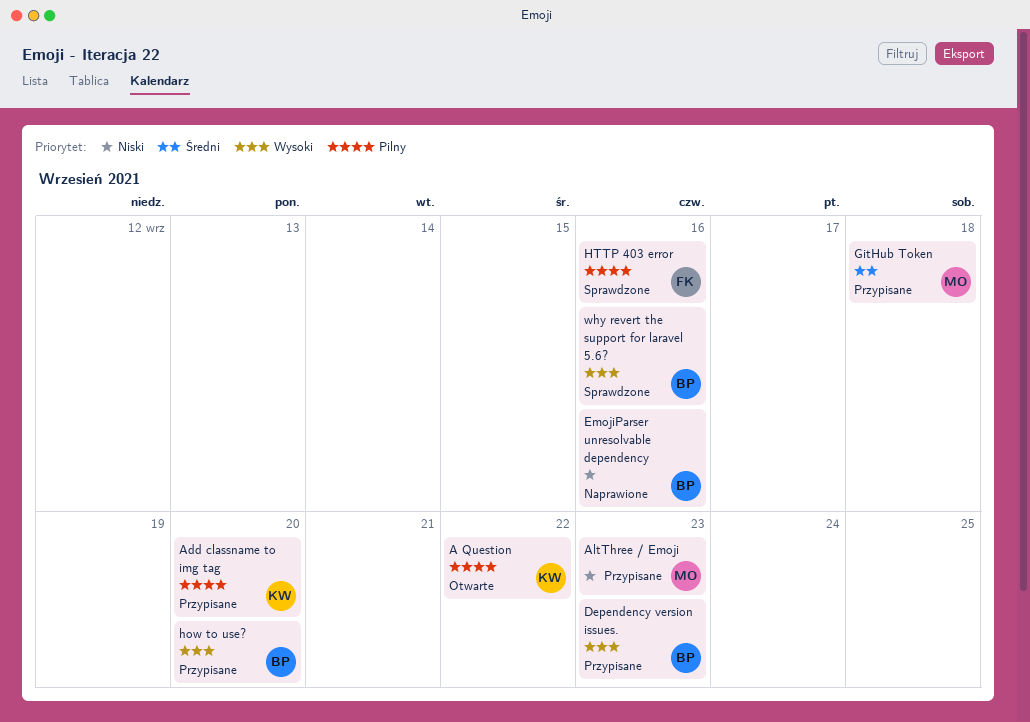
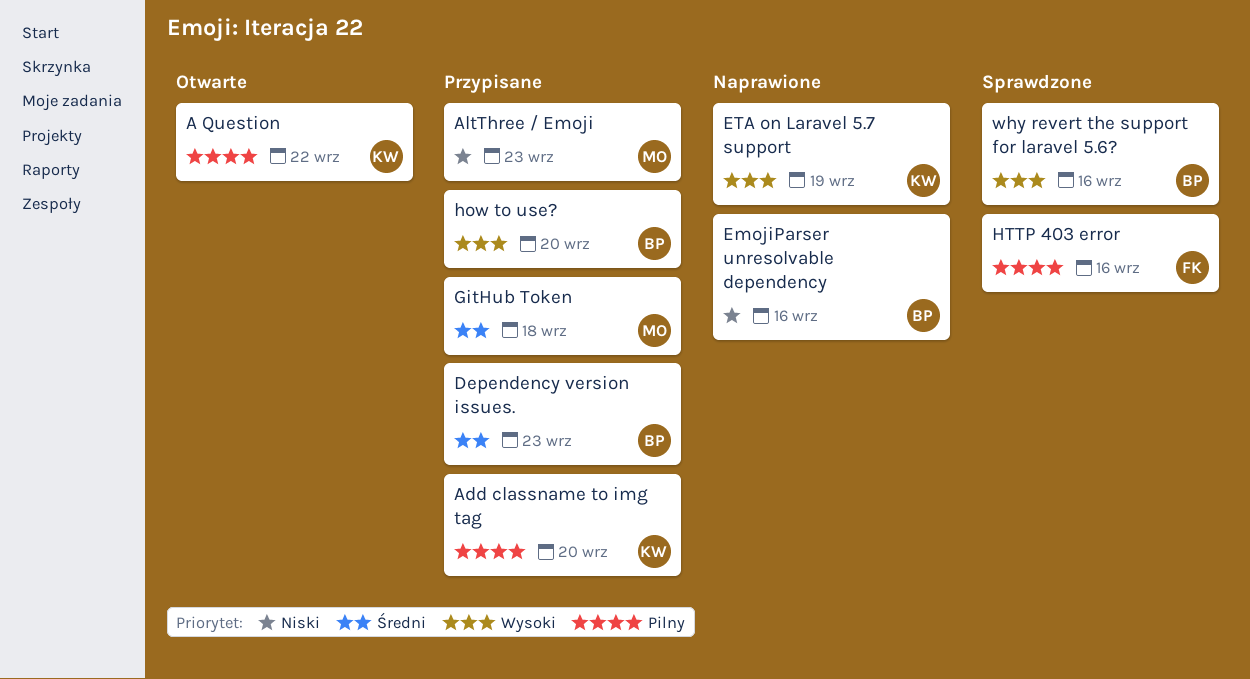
Dependency version issues., priority: Wysoki -> Średni
ETA on Laravel 5.7 support: none -> present

